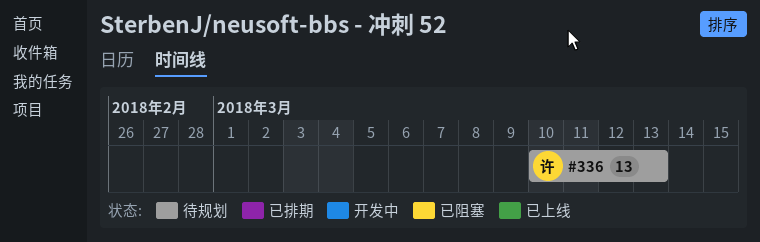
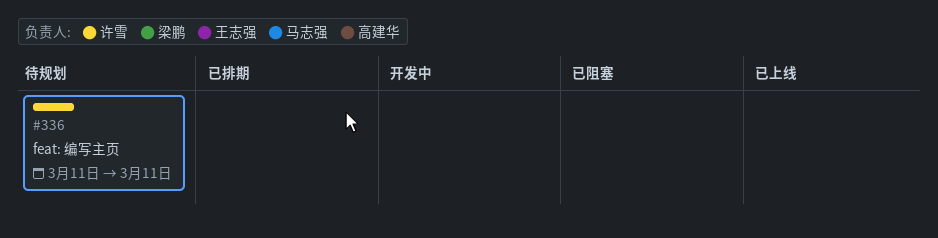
#336, start: Mar 10 -> Mar 11
#336, due: Mar 13 -> Mar 11

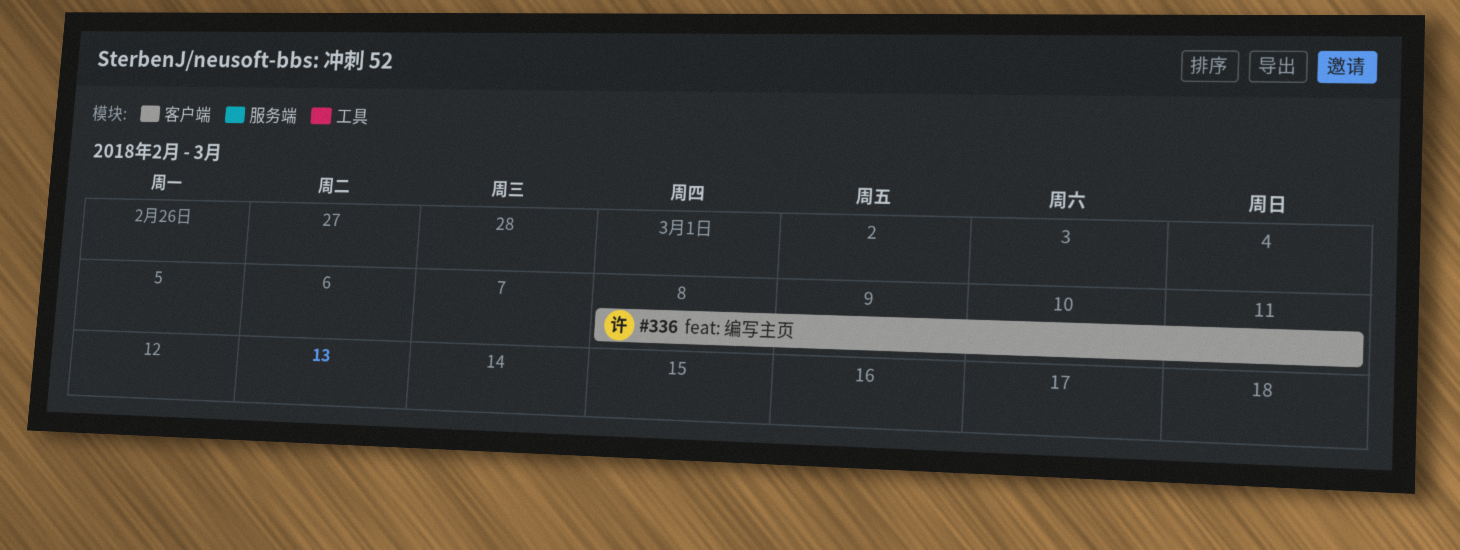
#336, start: Mar 11 -> Mar 8

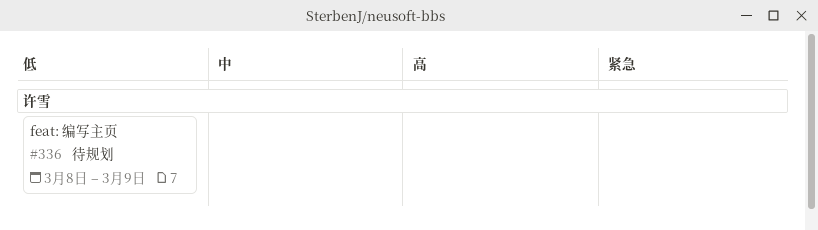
#336, due: Mar 11 -> Mar 9

